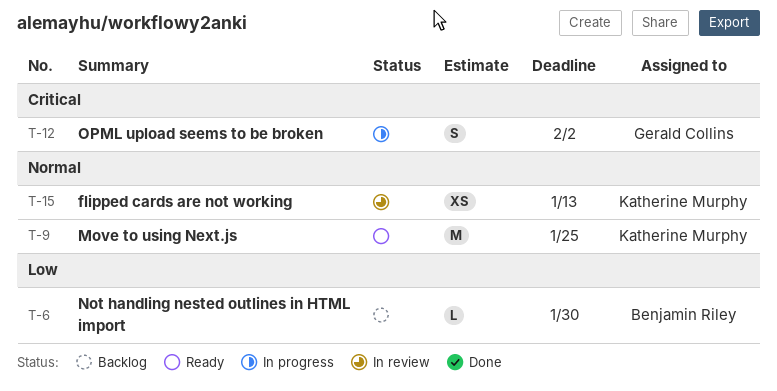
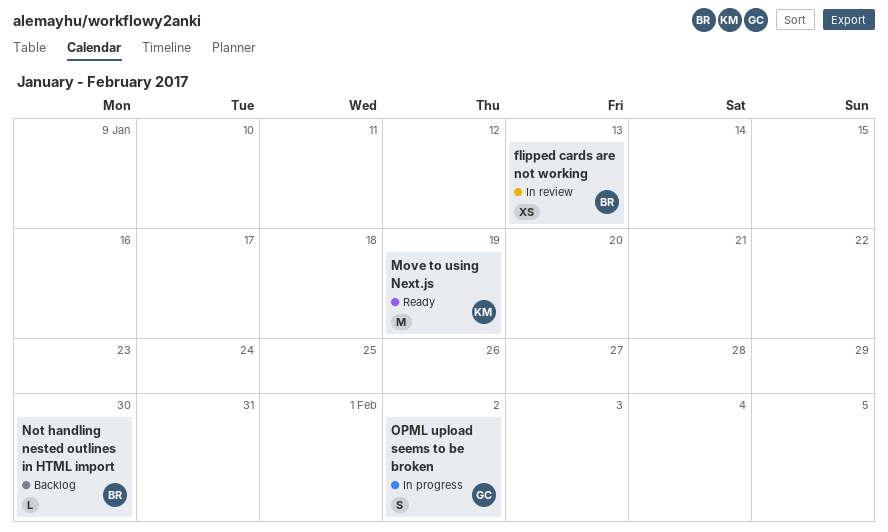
flipped cards are not working, owner: Katherine Murphy -> Benjamin Riley
Move to using Next.js, due: Jan 25 -> Jan 19

